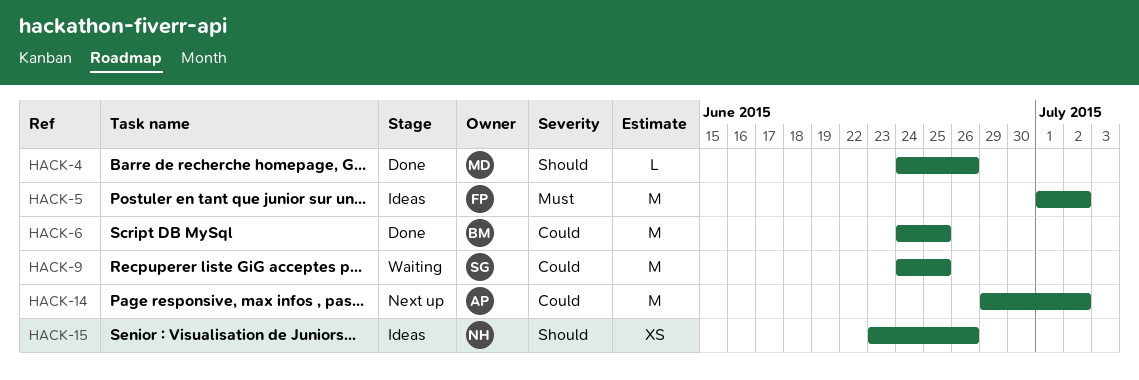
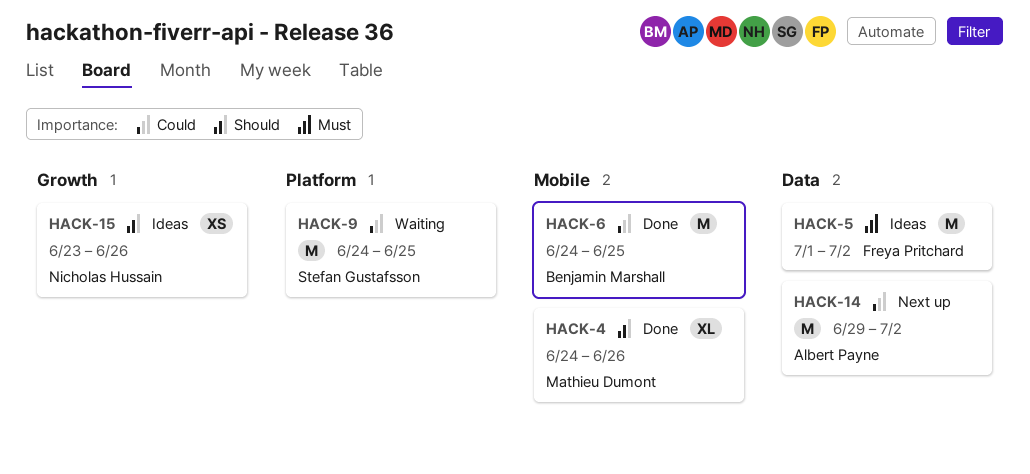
HACK-4, estimate: L -> XL

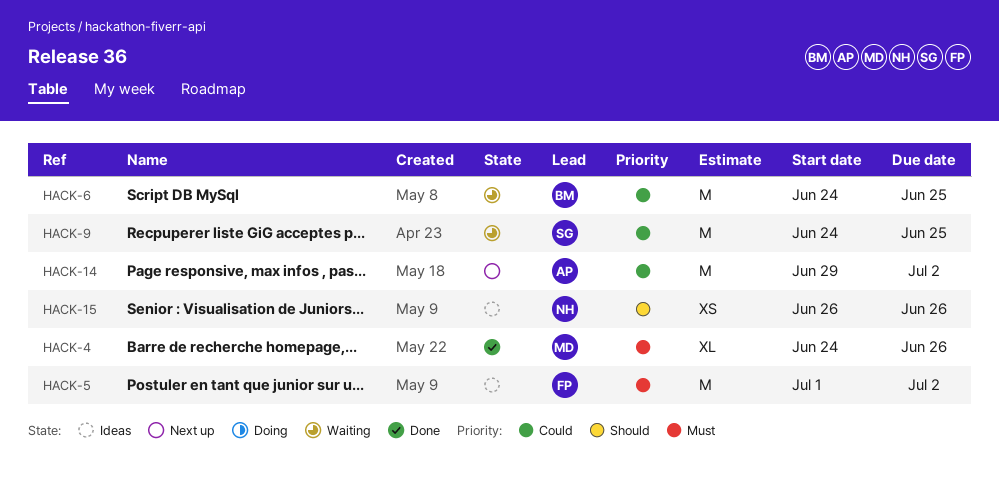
HACK-4, priority: Should -> Must
HACK-6, status: Done -> Waiting
HACK-15, start: Jun 23 -> Jun 26

